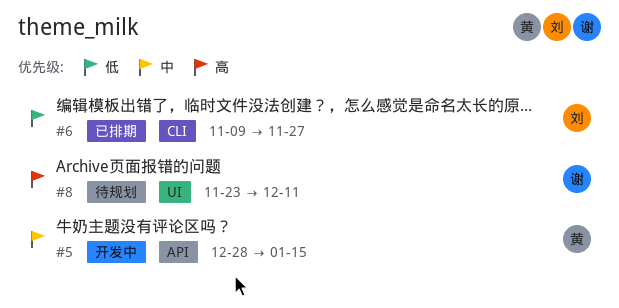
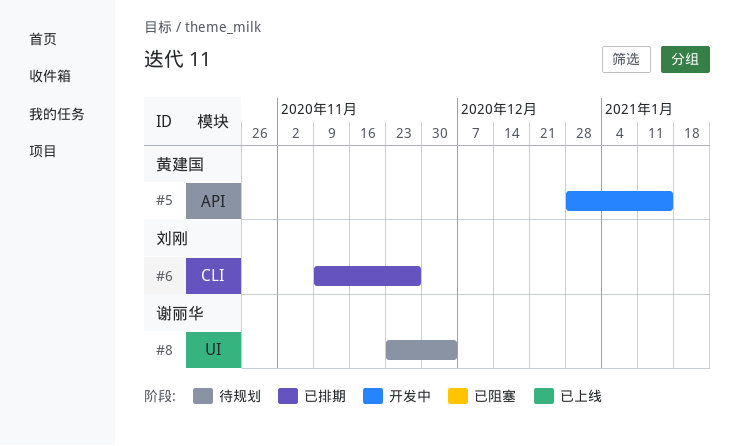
#8, due: Dec 11 -> Dec 4

